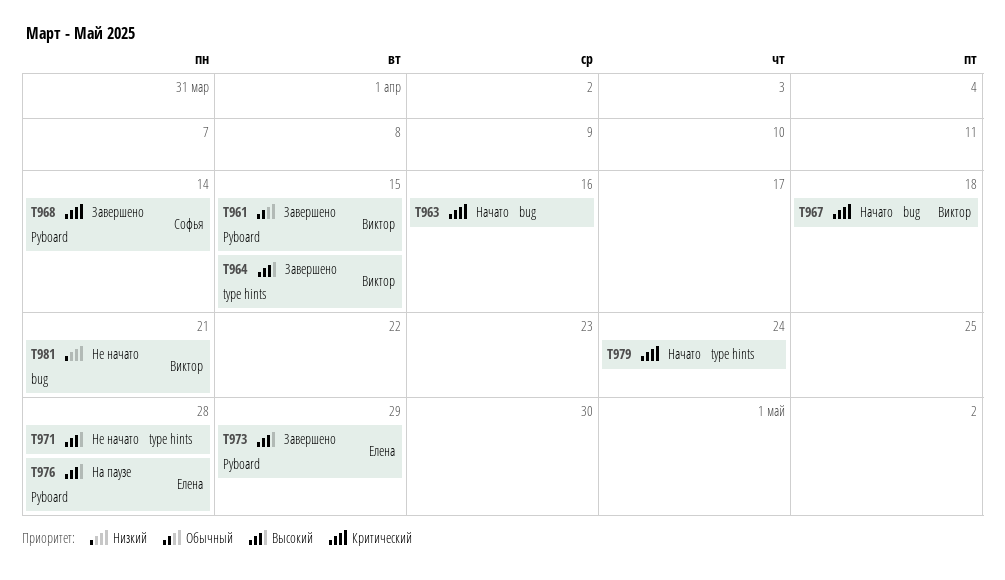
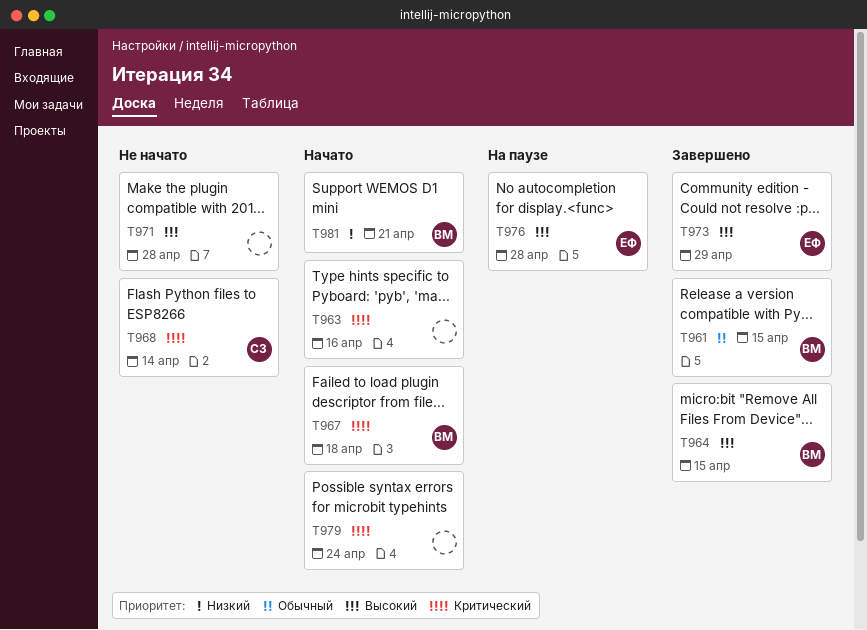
T968, status: Завершено -> Не начато
T981, status: Не начато -> Начато

